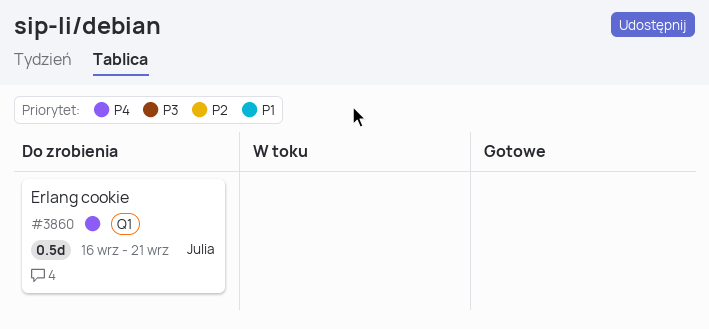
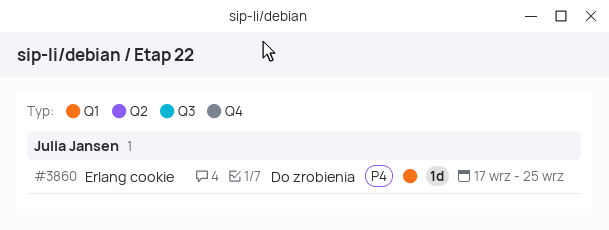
#3860, estimate: 0.5d -> 1d
#3860, start: Sep 16 -> Sep 17
#3860, due: Sep 21 -> Sep 25

